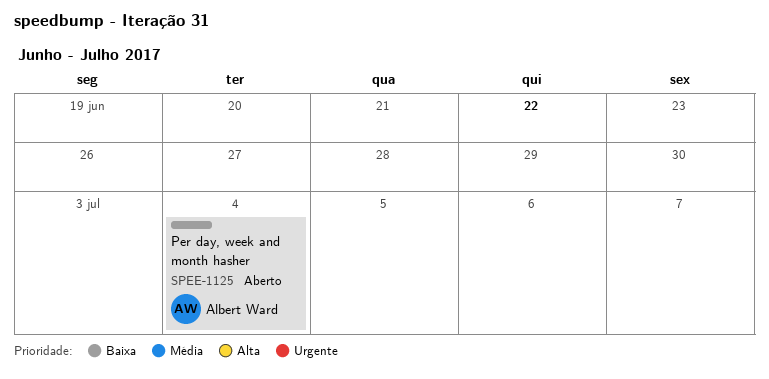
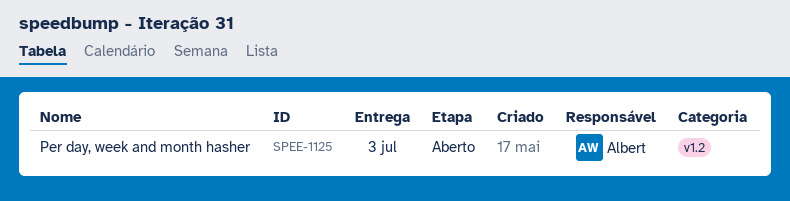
SPEE-1125, due: Jul 4 -> Jul 3

